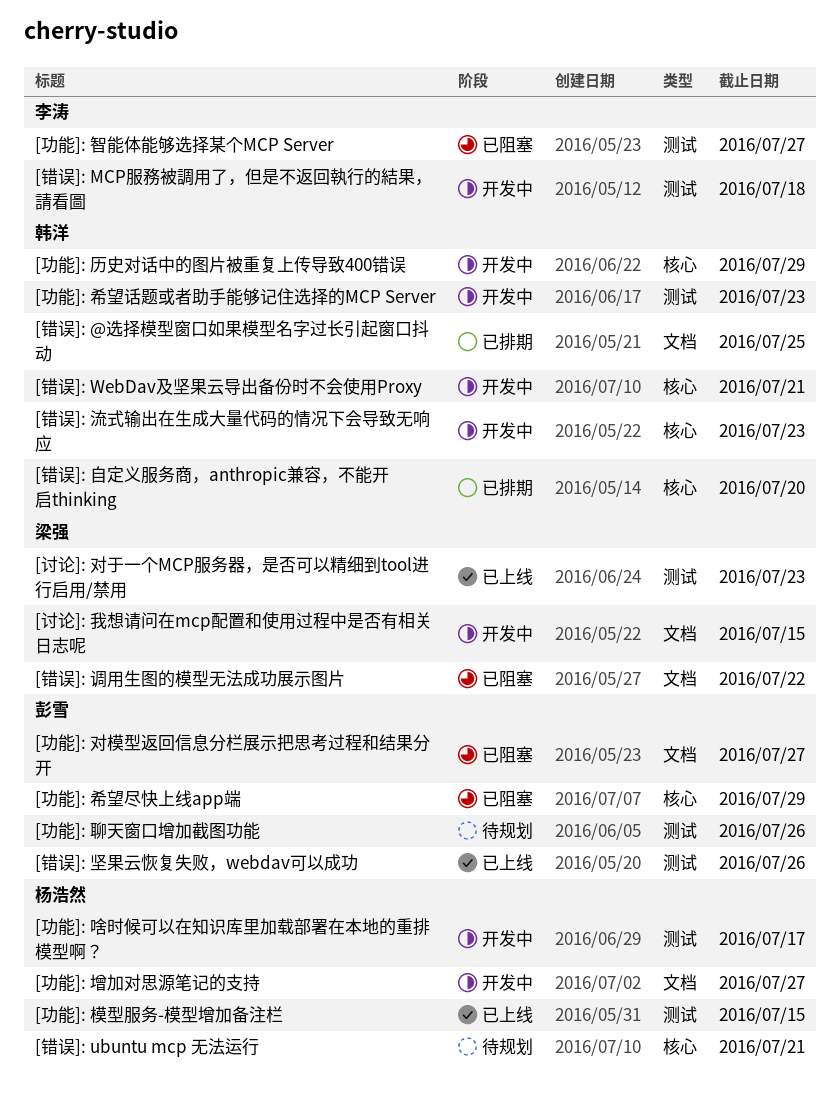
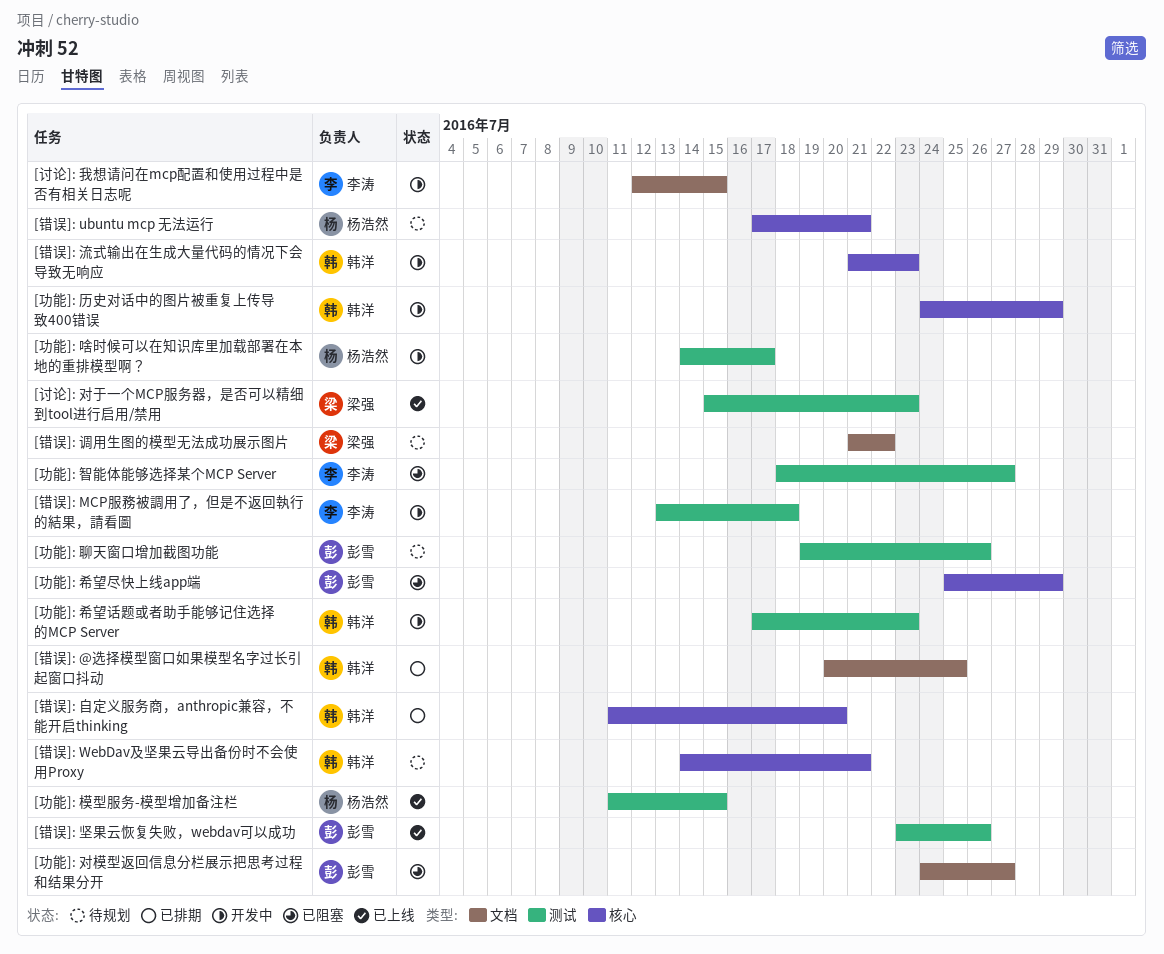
[功能]: 增加对思源笔记的支持: present -> none
[讨论]: 我想请问在mcp配置和使用过程中是否有相关日志呢, owner: 梁强 -> 李涛
[错误]: WebDav及坚果云导出备份时不会使用Proxy, status: 开发中 -> 待规划
[错误]: 调用生图的模型无法成功展示图片, status: 已阻塞 -> 待规划

